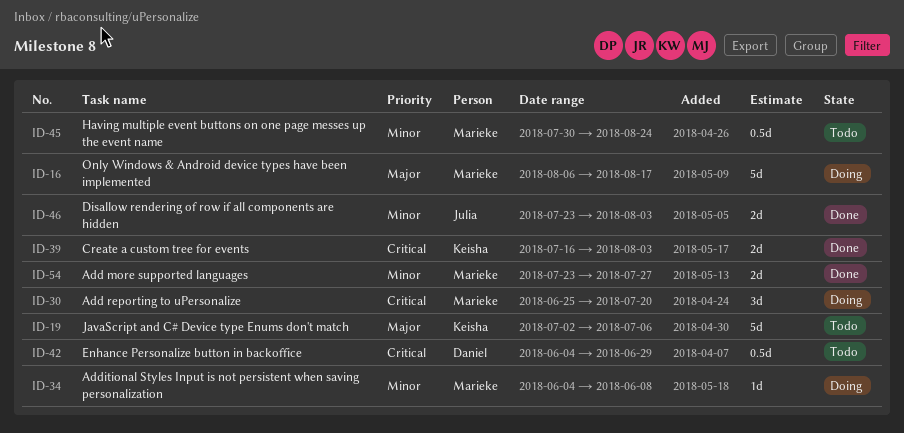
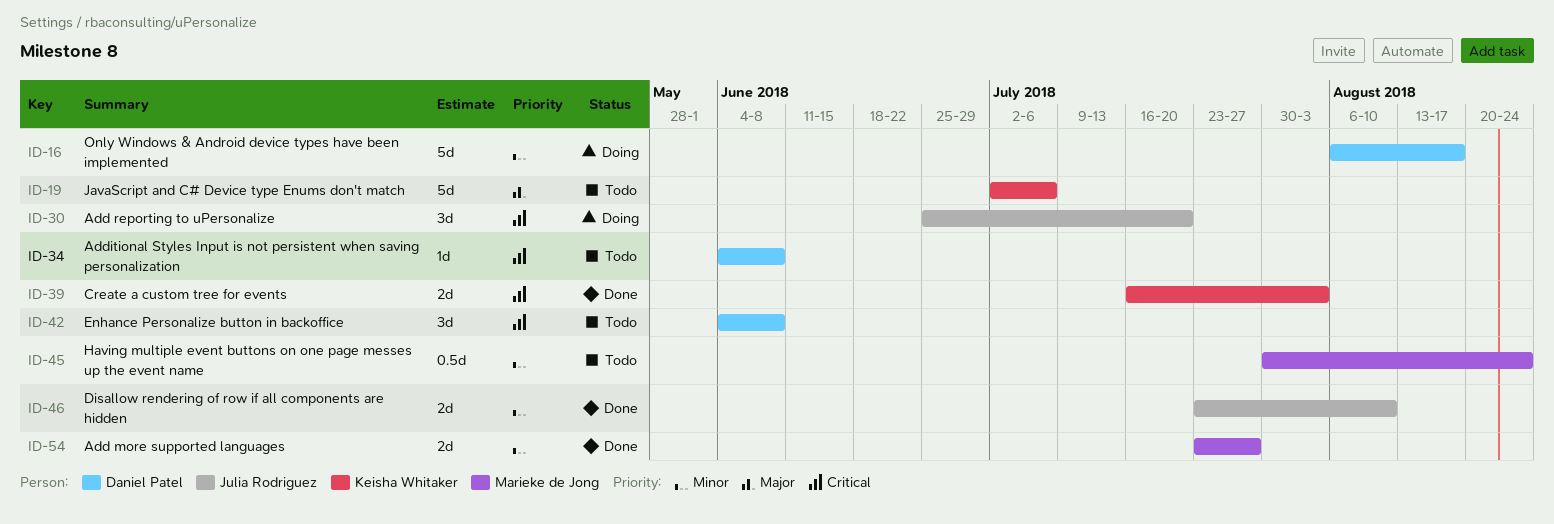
ID-16, owner: Marieke de Jong -> Daniel Patel
ID-16, priority: Major -> Minor
ID-30, owner: Marieke de Jong -> Julia Rodriguez
ID-34, status: Doing -> Todo
ID-34, owner: Marieke de Jong -> Daniel Patel
ID-34, priority: Minor -> Critical
ID-42, estimate: 0.5d -> 3d
ID-42, due: Jun 29 -> Jun 8
ID-46, due: Aug 3 -> Aug 10

